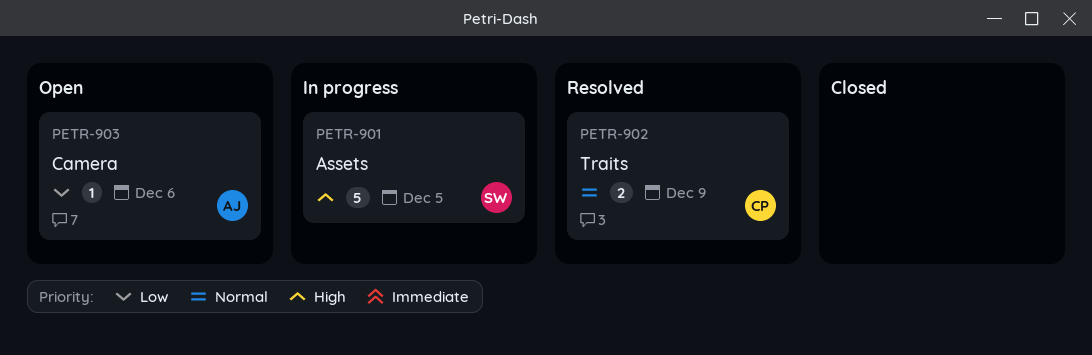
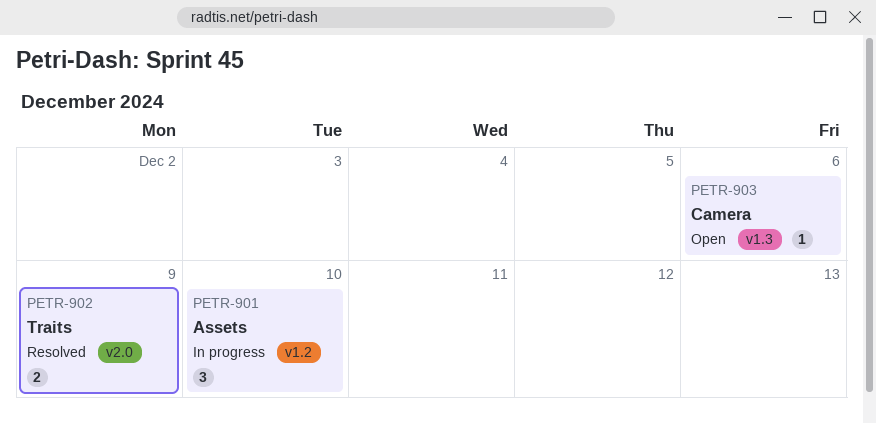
PETR-901, estimate: 5 -> 3
PETR-901, due: Dec 5 -> Dec 10

